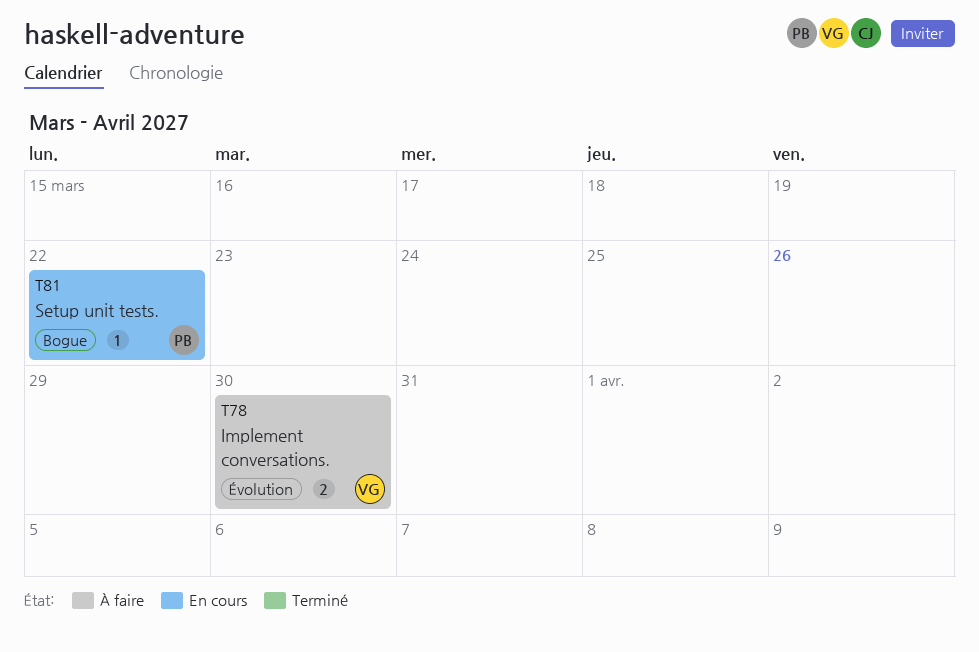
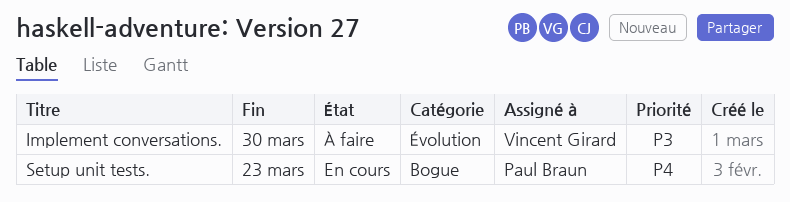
Setup unit tests., due: Mar 22 -> Mar 23

